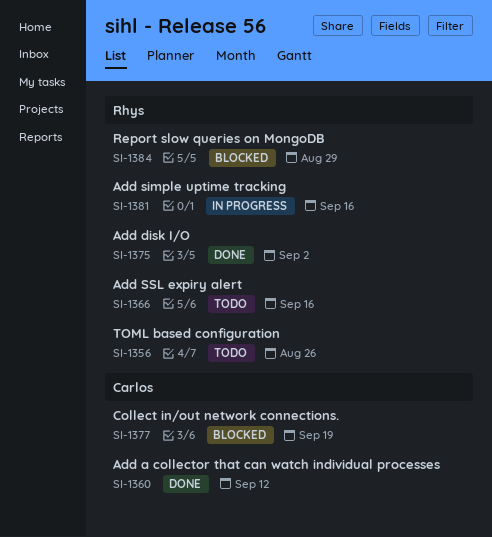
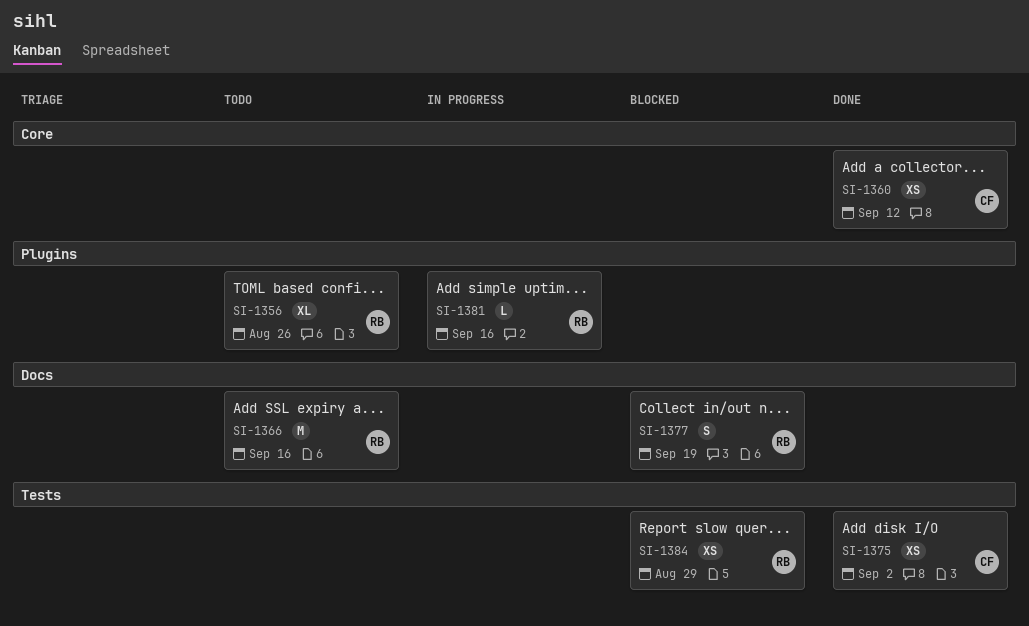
SI-1375, owner: Rhys -> Carlos
SI-1377, owner: Carlos -> Rhys

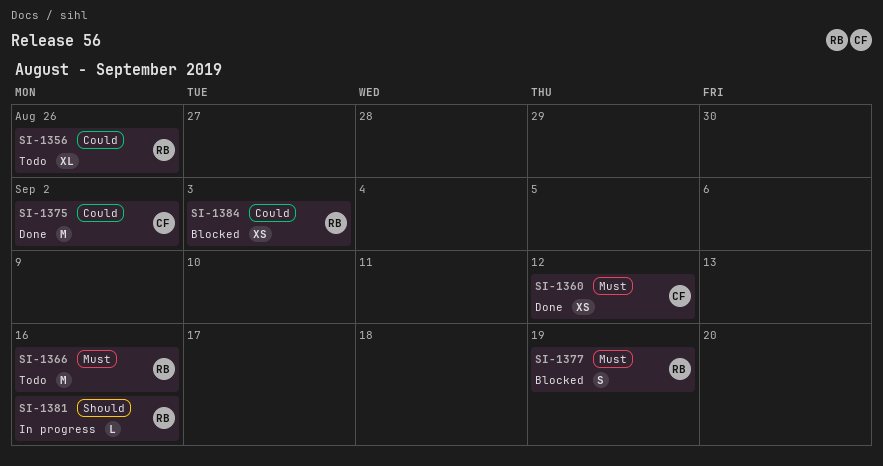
SI-1375, estimate: XS -> M
SI-1384, due: Aug 29 -> Sep 3

